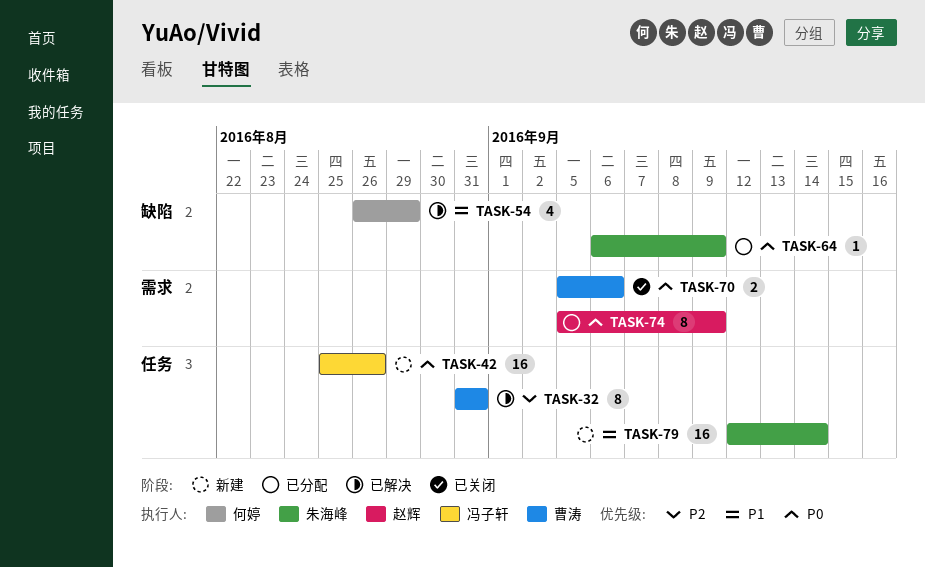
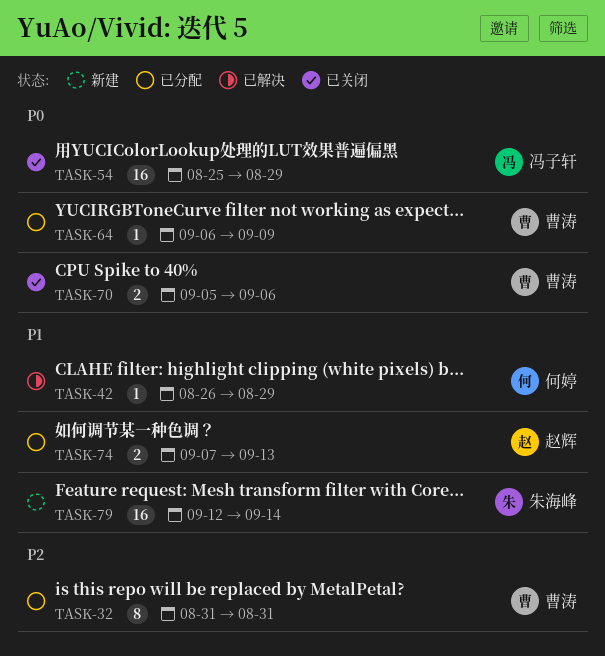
TASK-32, status: 已解决 -> 已分配
TASK-42, status: 新建 -> 已解决
TASK-42, owner: 冯子轩 -> 何婷
TASK-42, priority: P0 -> P1
TASK-42, estimate: 16 -> 1
TASK-42, start: Aug 25 -> Aug 26
TASK-42, due: Aug 26 -> Aug 29
TASK-54, status: 已解决 -> 已关闭
TASK-54, owner: 何婷 -> 冯子轩
TASK-54, priority: P1 -> P0
TASK-54, estimate: 4 -> 16
TASK-54, start: Aug 26 -> Aug 25
TASK-64, owner: 朱海峰 -> 曹涛
TASK-74, priority: P0 -> P1
TASK-74, estimate: 8 -> 2
TASK-74, start: Sep 5 -> Sep 7
TASK-74, due: Sep 9 -> Sep 13

